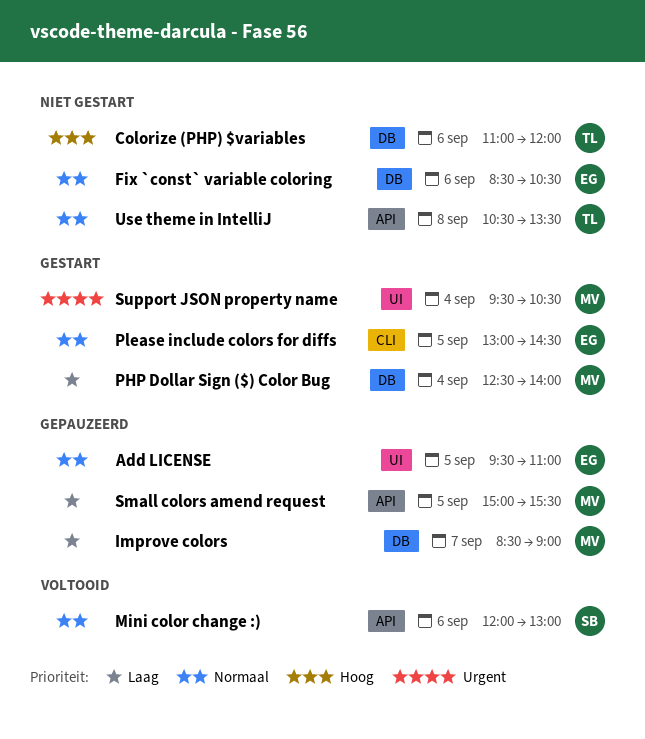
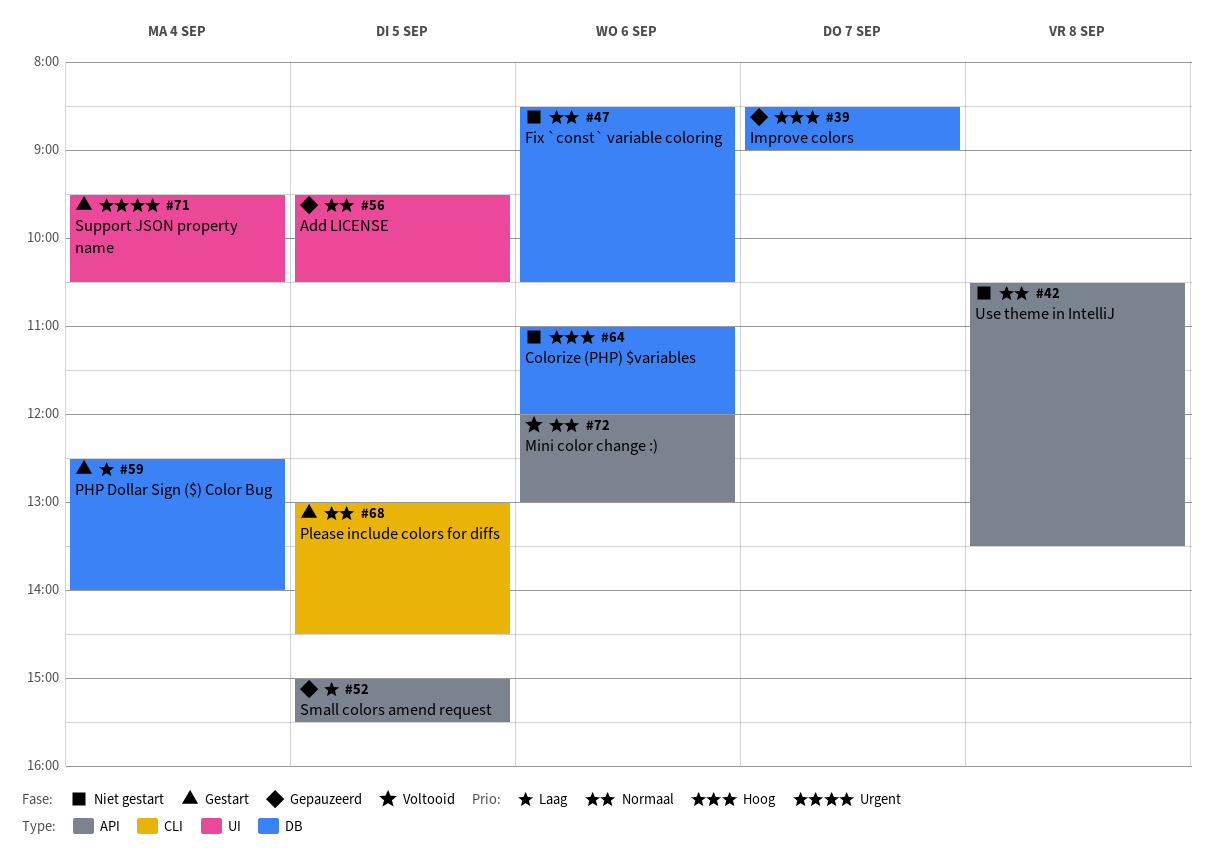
Add LICENSE, ends: 11:00 -> 10:30
Improve colors, priority: Laag -> Hoog

